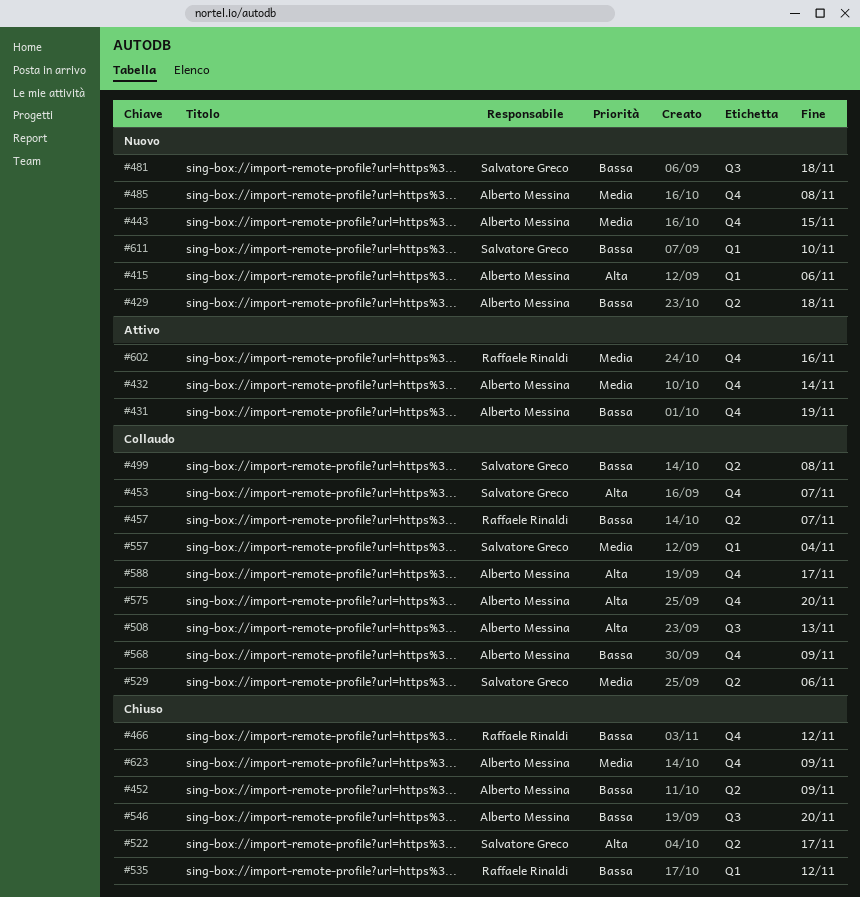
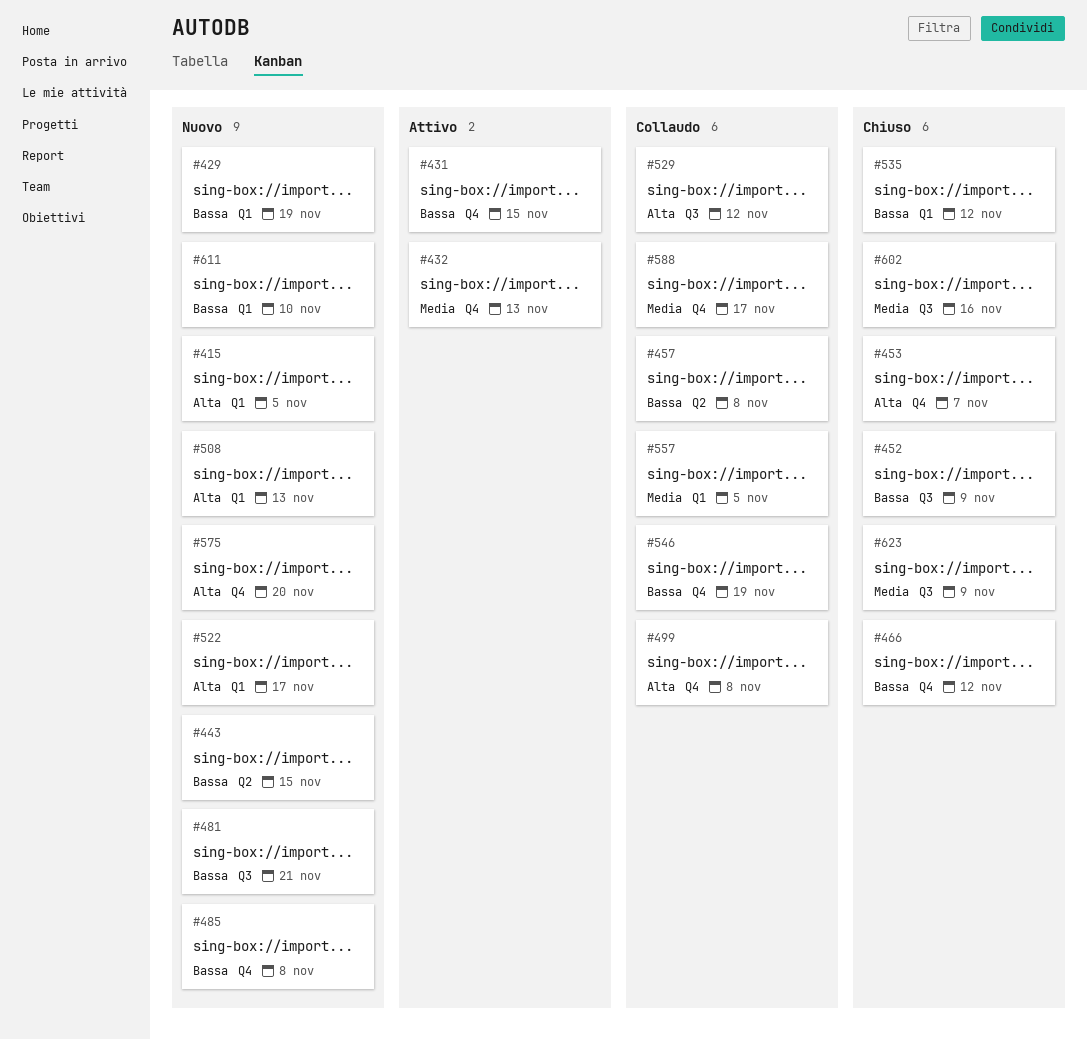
#415, due: Nov 6 -> Nov 5
#429, label: Q2 -> Q1
#429, due: Nov 18 -> Nov 19
#431, due: Nov 19 -> Nov 15
#432, due: Nov 14 -> Nov 13
#443, priority: Media -> Bassa
#443, label: Q4 -> Q2
#452, label: Q2 -> Q3
#453, status: Collaudo -> Chiuso
#457, due: Nov 7 -> Nov 8
#481, due: Nov 18 -> Nov 21
#485, priority: Media -> Bassa
#499, priority: Bassa -> Alta
#499, label: Q2 -> Q4
#508, status: Collaudo -> Nuovo
#508, label: Q3 -> Q1
#522, status: Chiuso -> Nuovo
#522, label: Q2 -> Q1
#529, priority: Media -> Alta
#529, label: Q2 -> Q3
#529, due: Nov 6 -> Nov 12
#546, status: Chiuso -> Collaudo
#546, label: Q3 -> Q4
#546, due: Nov 20 -> Nov 19
#557, due: Nov 4 -> Nov 5
#568: present -> none
#575, status: Collaudo -> Nuovo
#588, priority: Alta -> Media
#602, status: Attivo -> Chiuso
#602, label: Q4 -> Q3
#623, label: Q4 -> Q3

